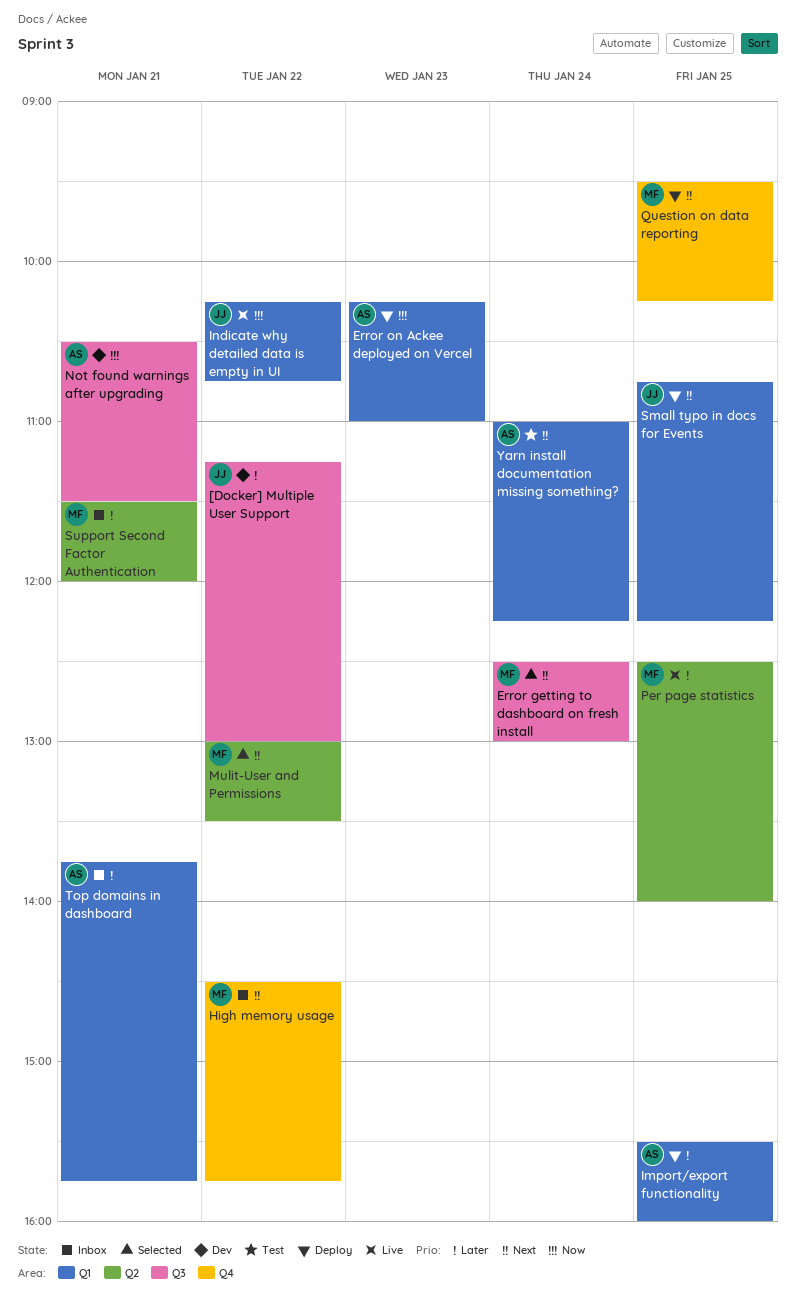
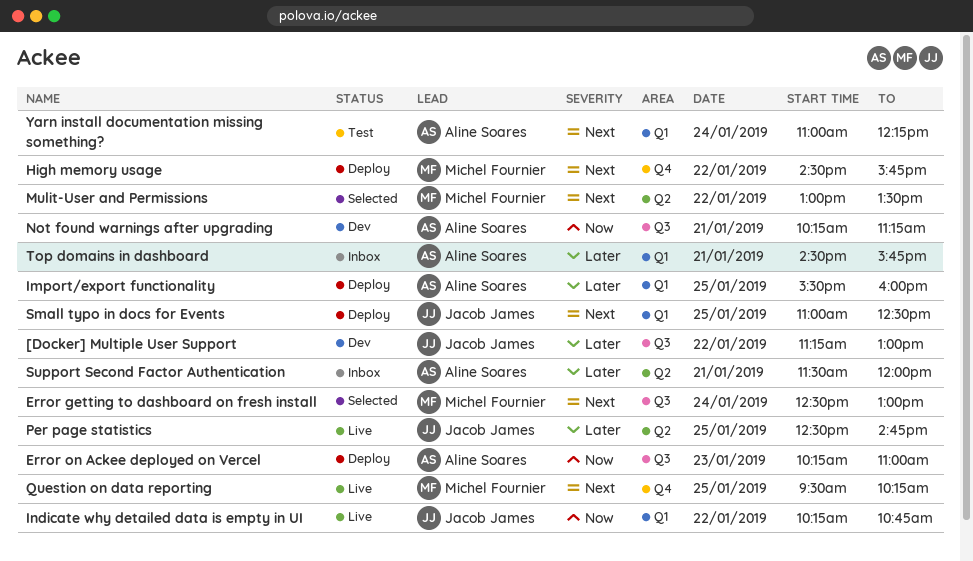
Error on Ackee deployed on Vercel, label: Q1 -> Q3
High memory usage, status: Inbox -> Deploy
Not found warnings after upgrading, begins: 10:30 -> 10:15
Not found warnings after upgrading, ends: 11:30 -> 11:15
Per page statistics, owner: Michel Fournier -> Jacob James
Per page statistics, ends: 14:00 -> 14:45
Question on data reporting, status: Deploy -> Live
Small typo in docs for Events, begins: 10:45 -> 11:00
Small typo in docs for Events, ends: 12:15 -> 12:30
Support Second Factor Authentication, owner: Michel Fournier -> Aline Soares
Top domains in dashboard, begins: 13:45 -> 14:30

